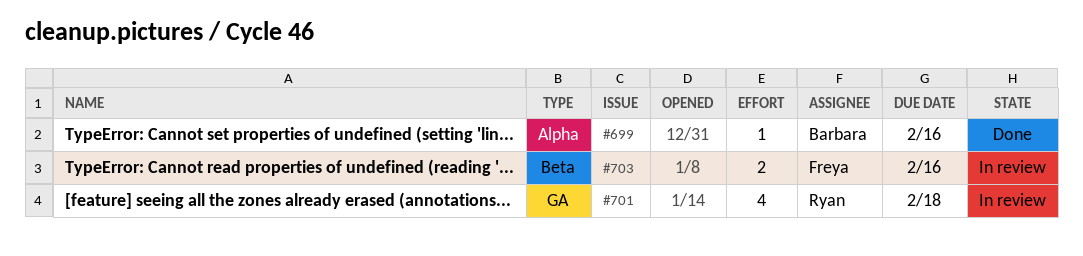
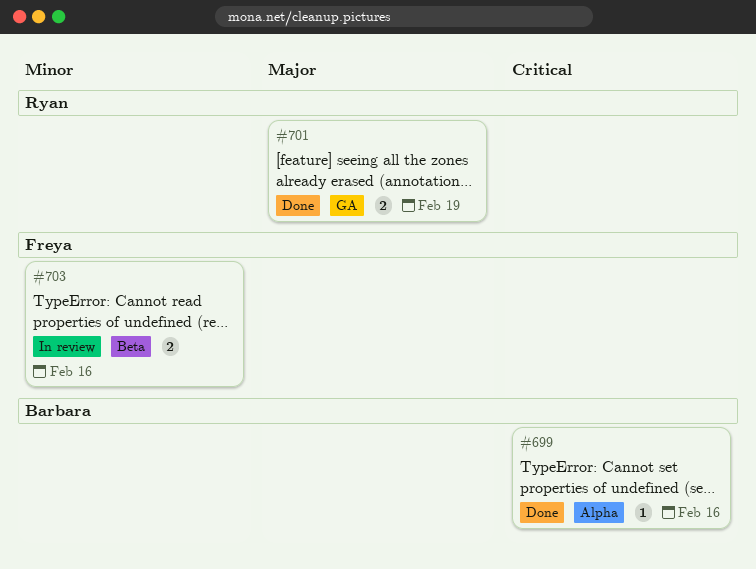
#701, status: In review -> Done
#701, estimate: 4 -> 2
#701, due: Feb 18 -> Feb 19

